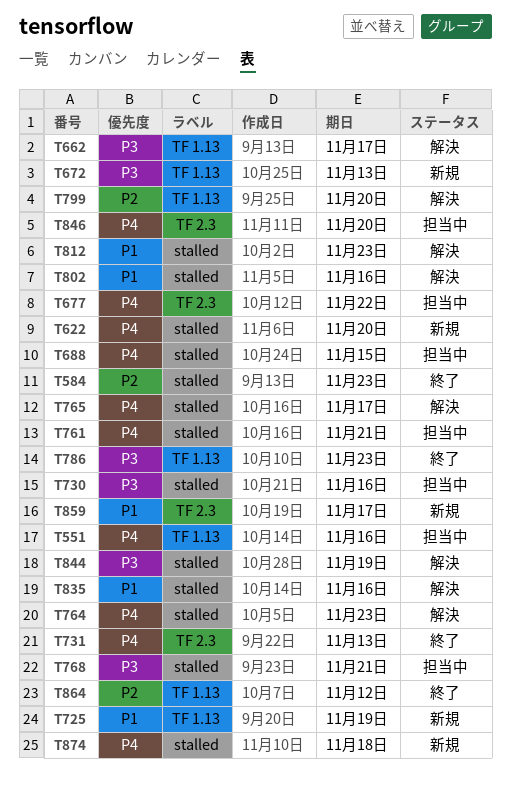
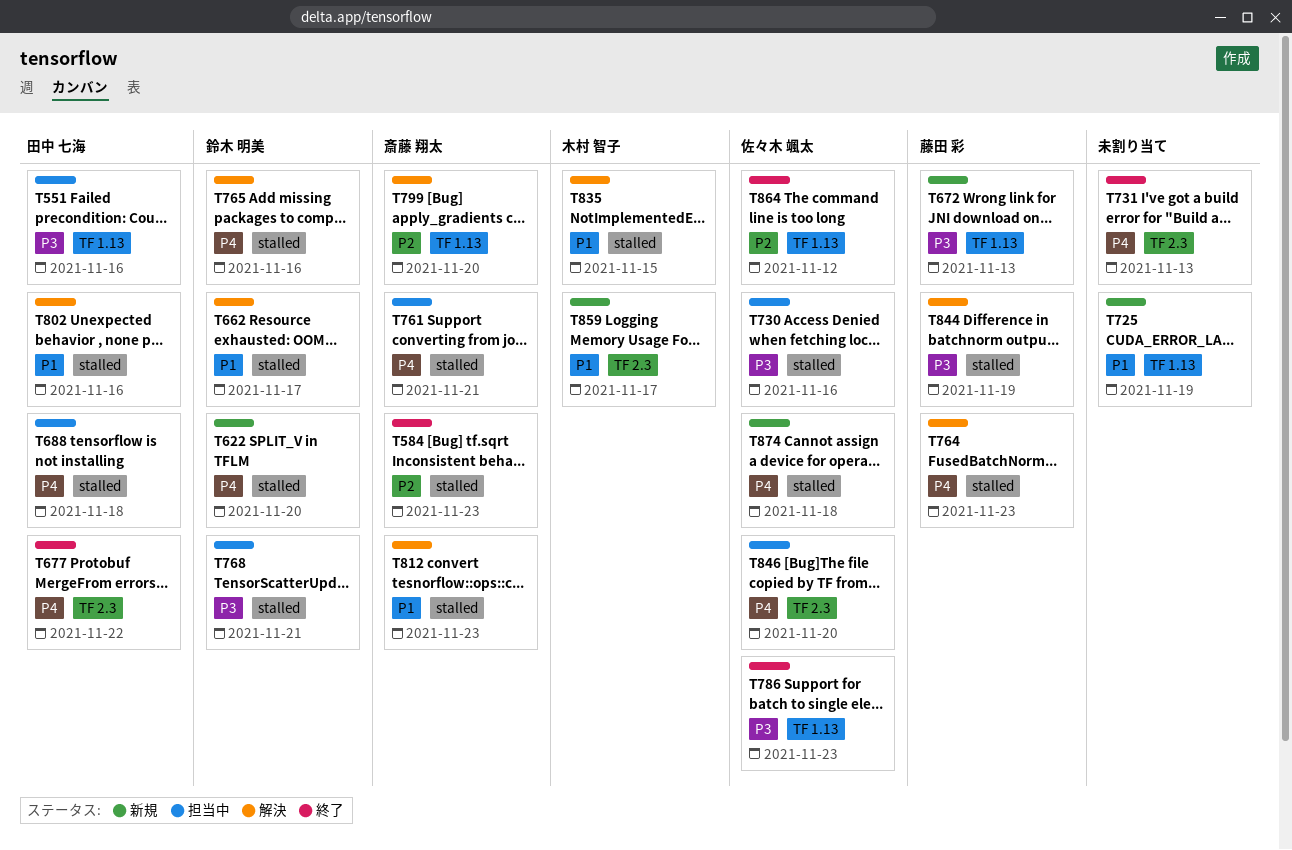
T551, priority: P4 -> P3
T662, priority: P3 -> P1
T662, label: TF 1.13 -> stalled
T677, status: 担当中 -> 終了
T688, due: Nov 15 -> Nov 18
T765, due: Nov 17 -> Nov 16
T835, due: Nov 16 -> Nov 15

